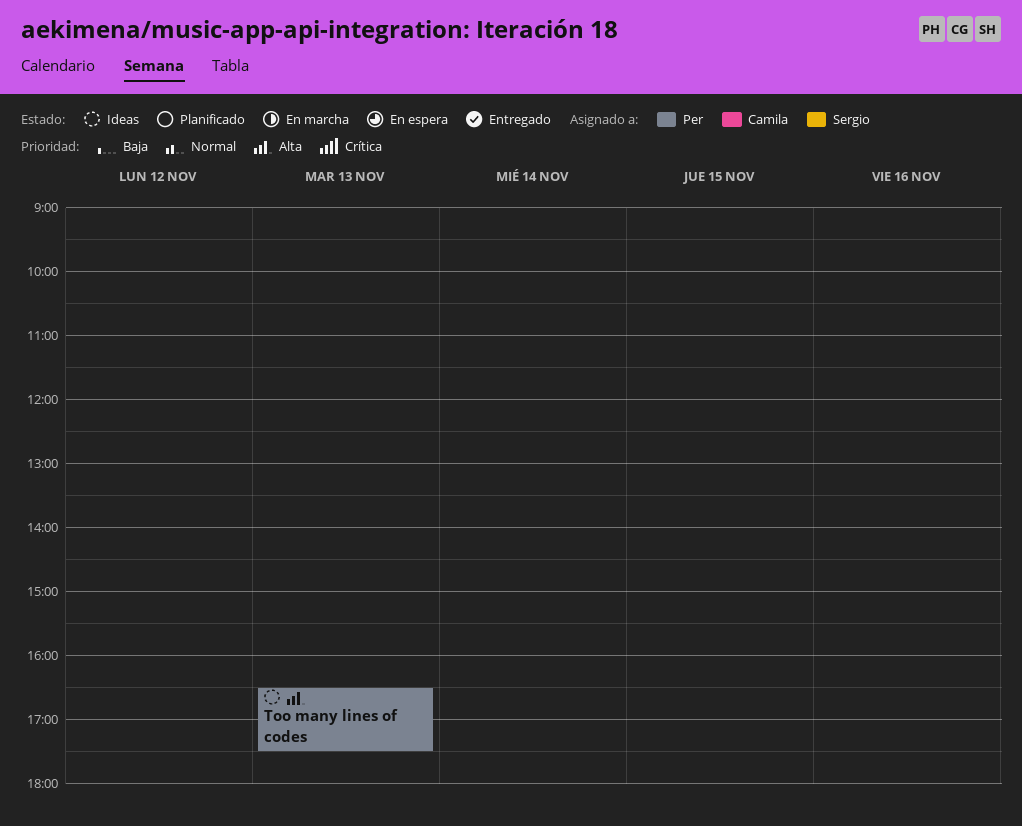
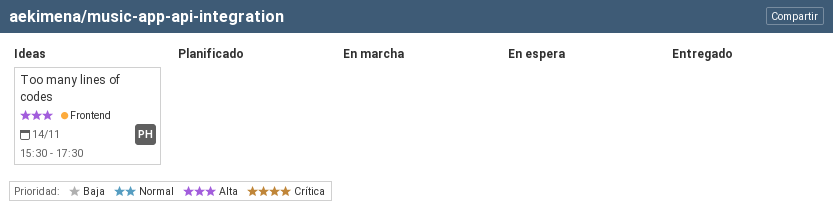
Too many lines of codes, day: Nov 13 -> Nov 14
Too many lines of codes, begins: 16:30 -> 15:30

